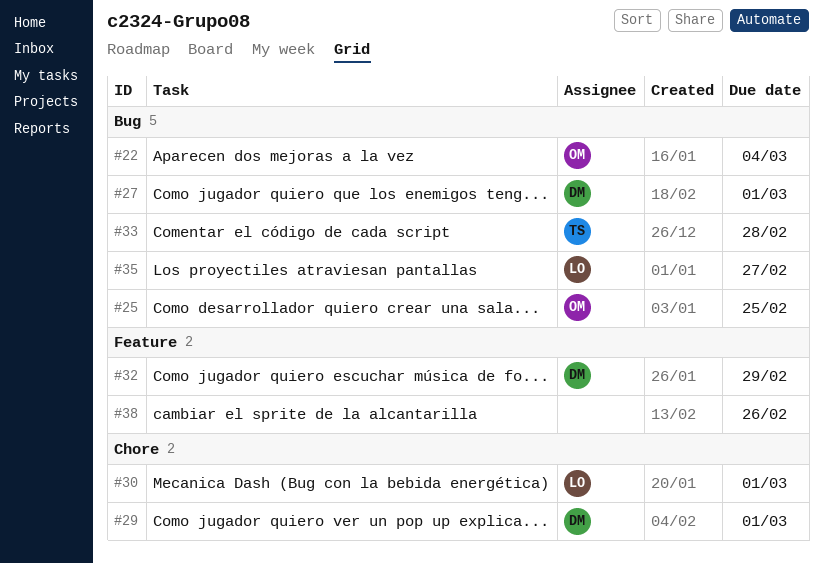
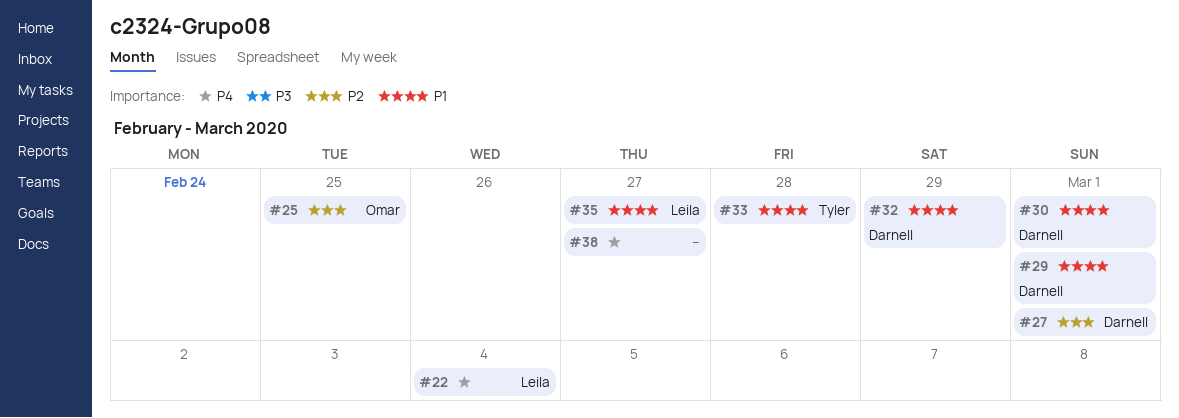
#22, owner: Omar -> Leila
#30, owner: Leila -> Darnell
#38, due: Feb 26 -> Feb 27

